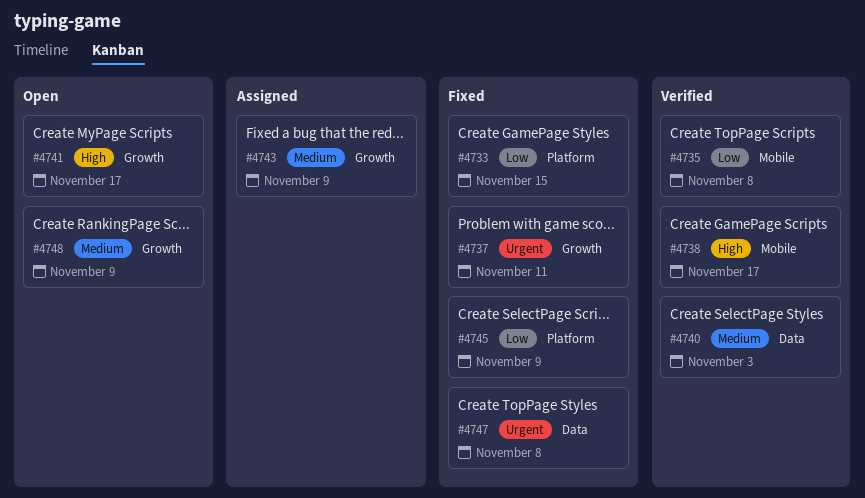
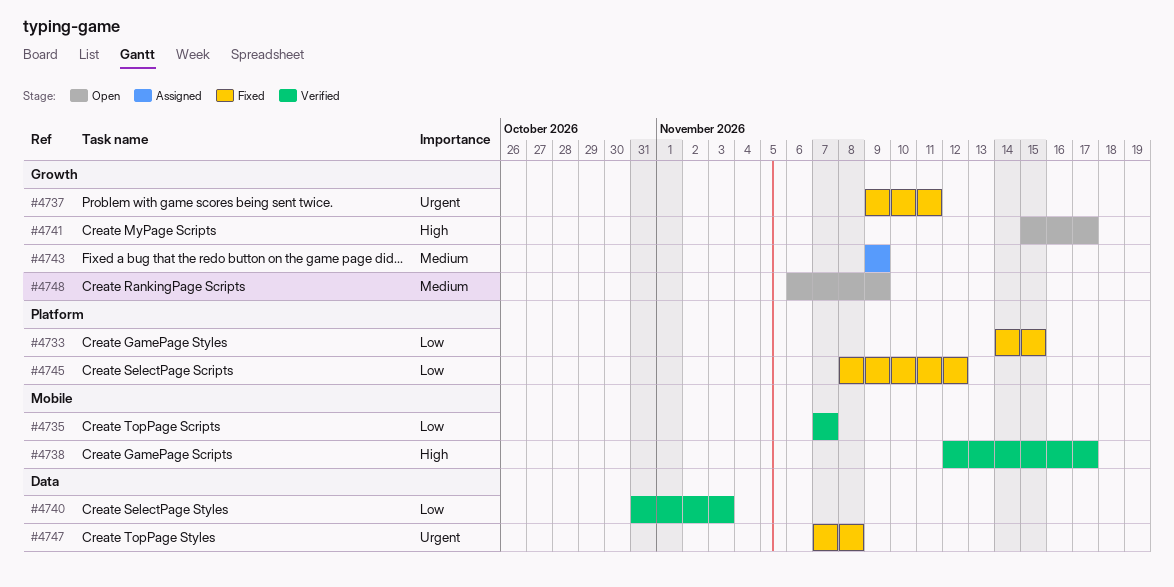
#4735, due: Nov 8 -> Nov 7
#4740, priority: Medium -> Low
#4745, due: Nov 9 -> Nov 12

